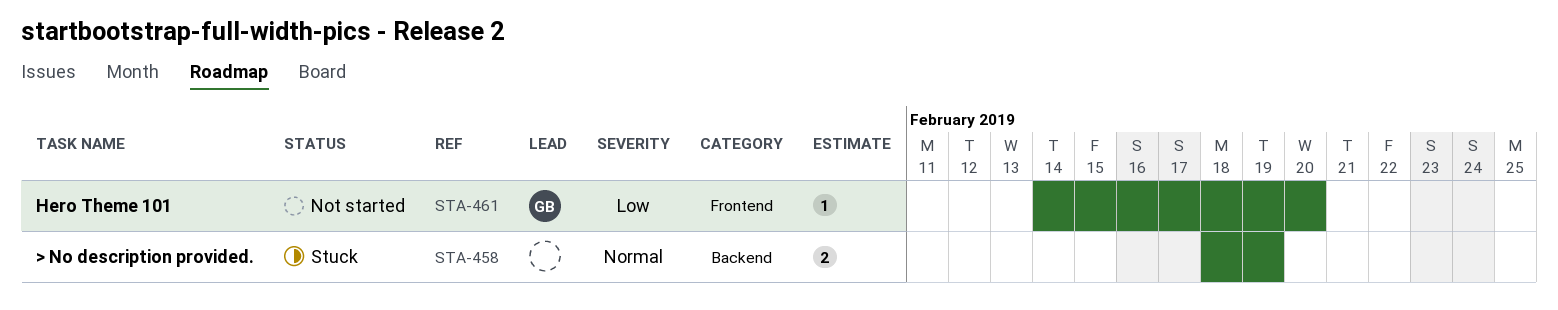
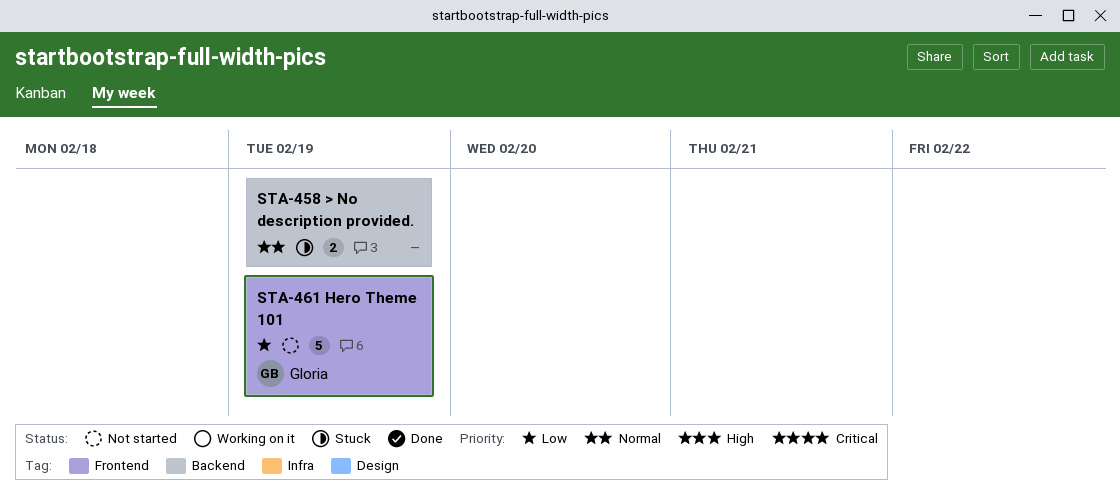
STA-461, estimate: 1 -> 5
STA-461, due: Feb 20 -> Feb 19

